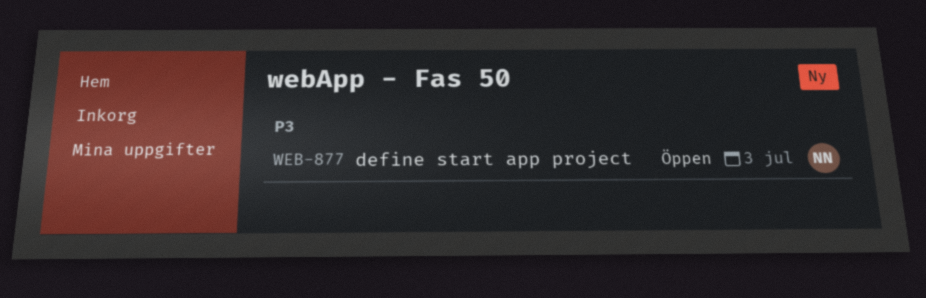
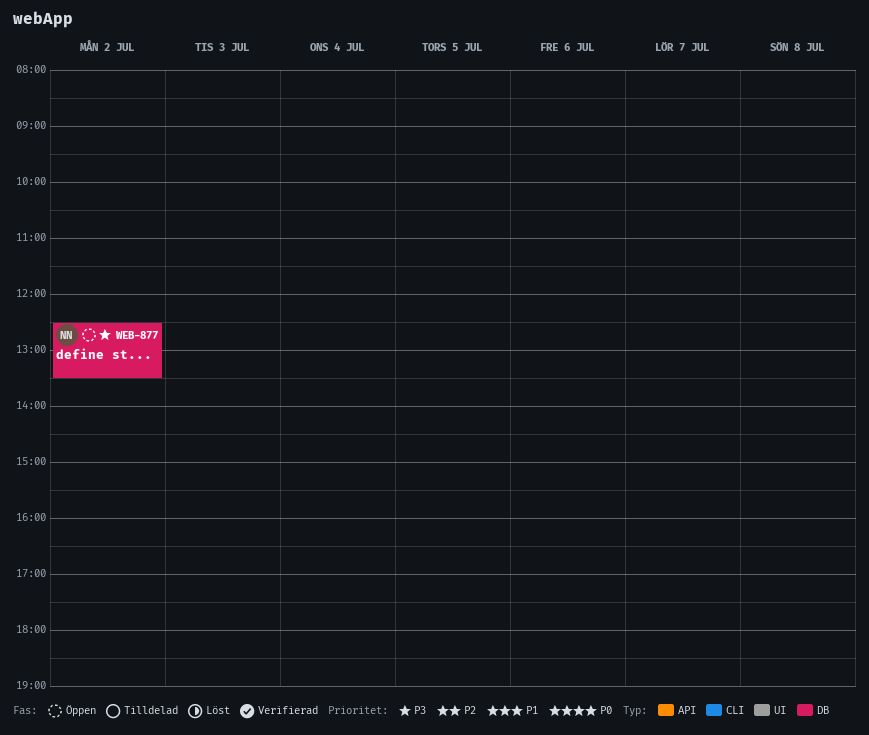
WEB-877, day: Jul 3 -> Jul 2

